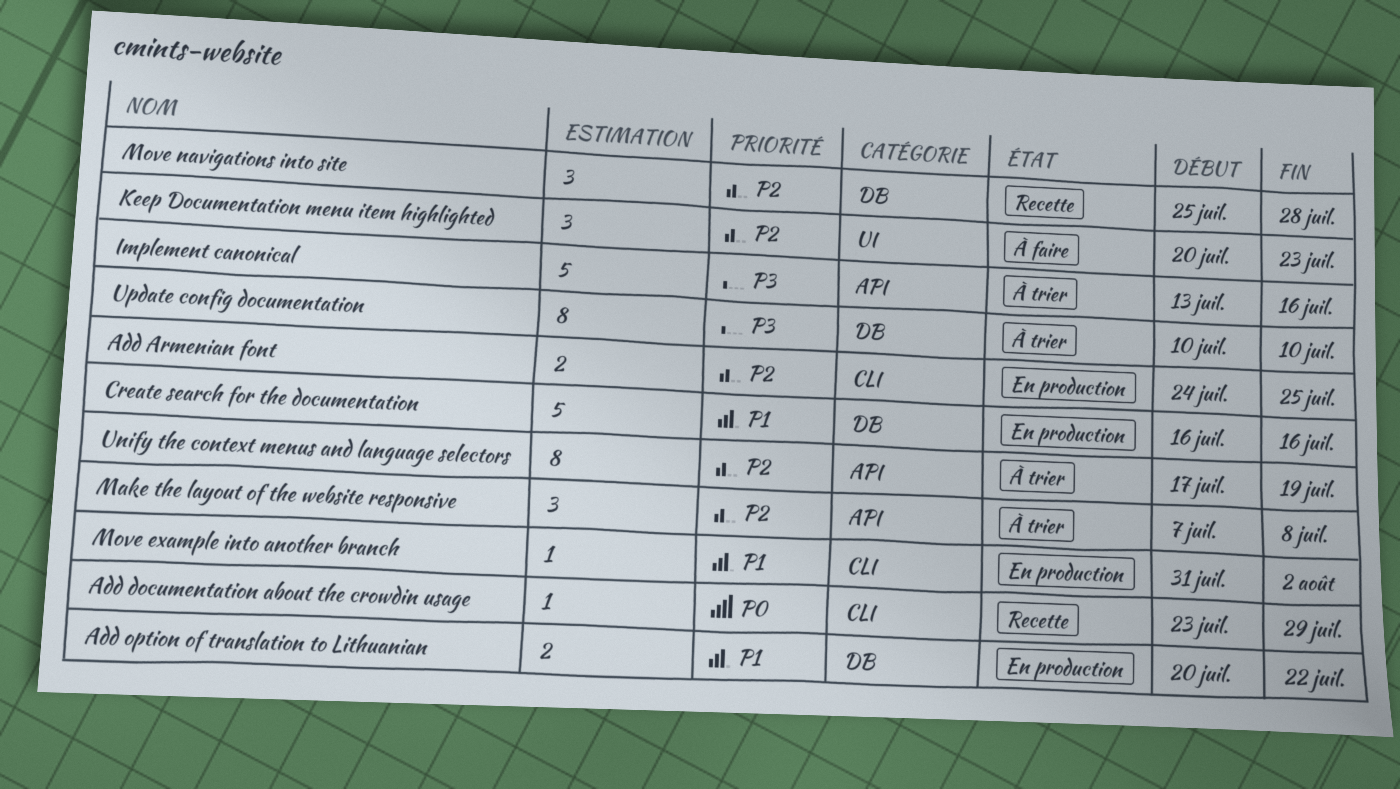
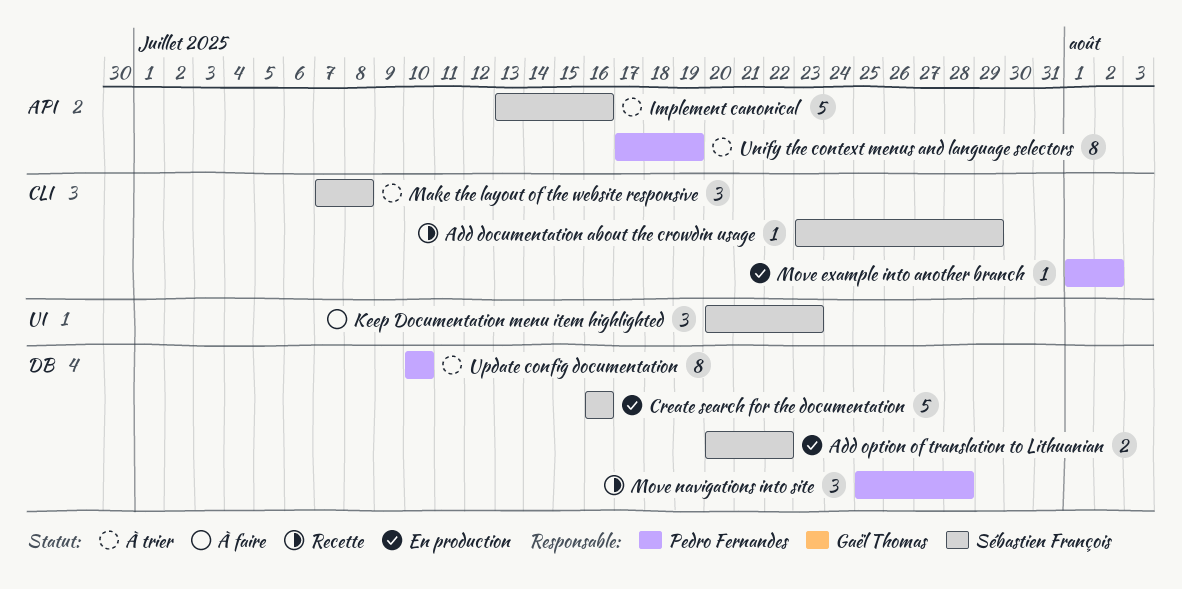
Add Armenian font: present -> none
Make the layout of the website responsive, label: API -> CLI
Move example into another branch, start: Jul 31 -> Aug 1

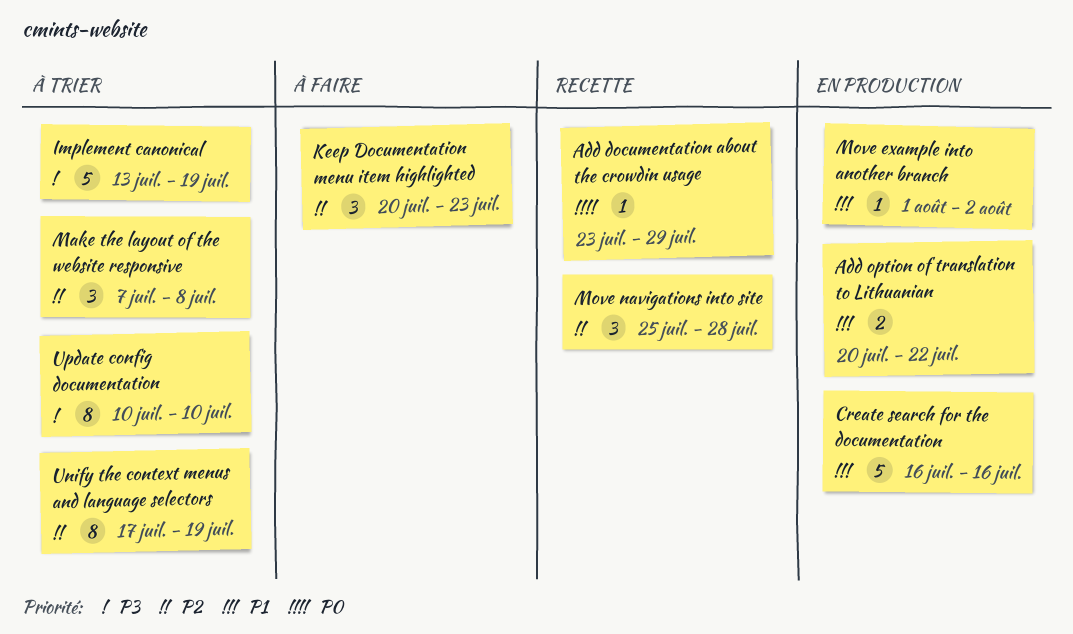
Implement canonical, due: Jul 16 -> Jul 19

